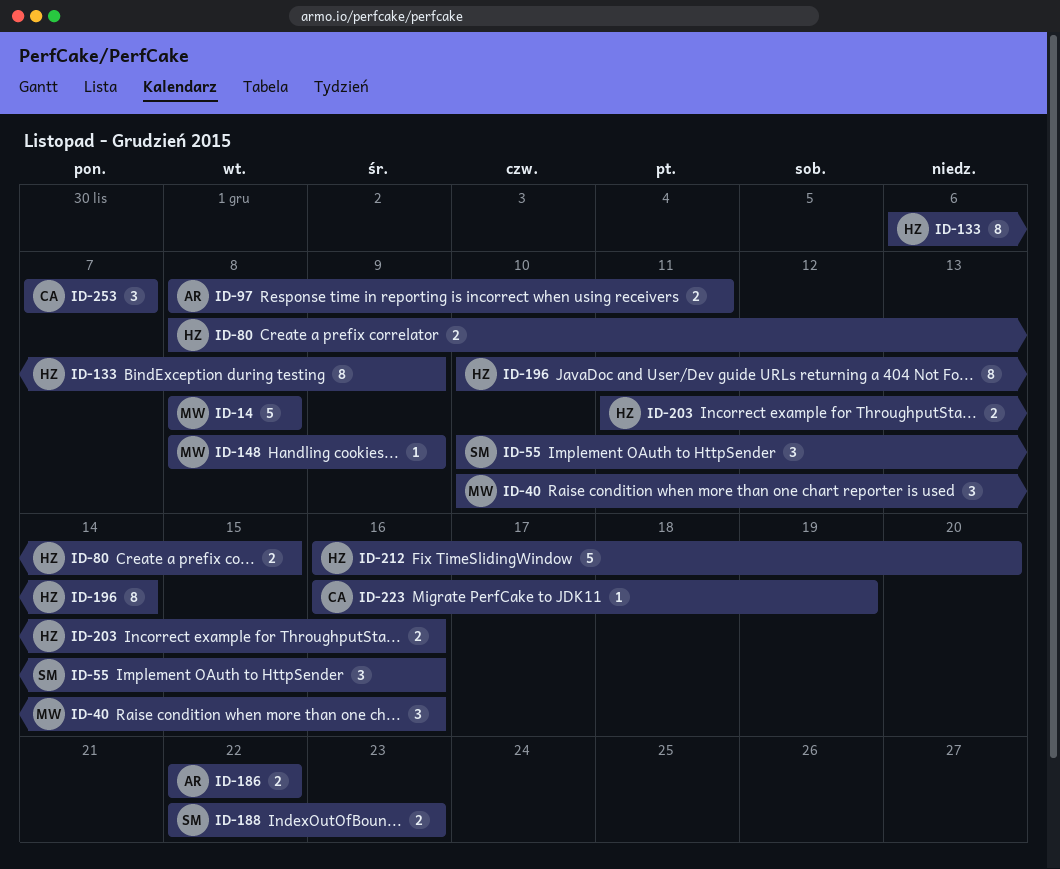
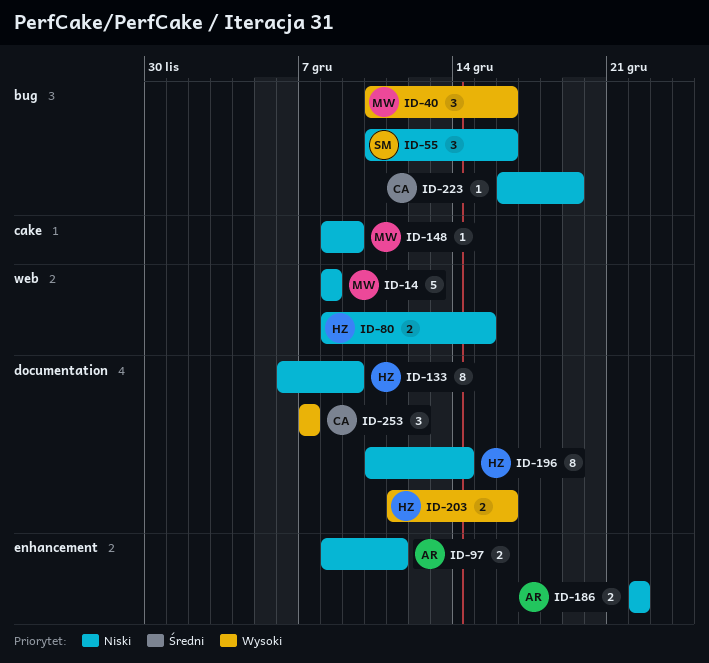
ID-188: present -> none
ID-212: present -> none

